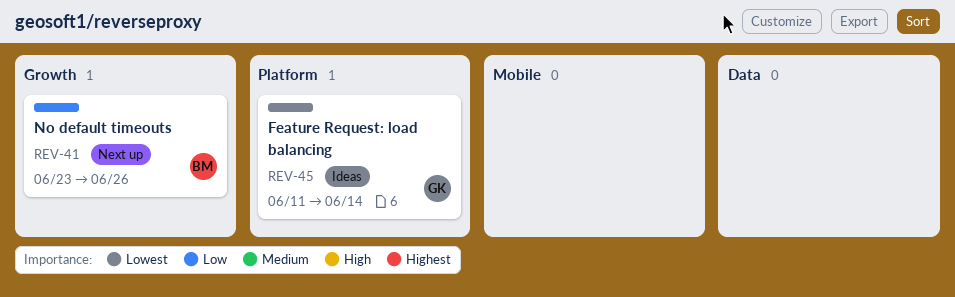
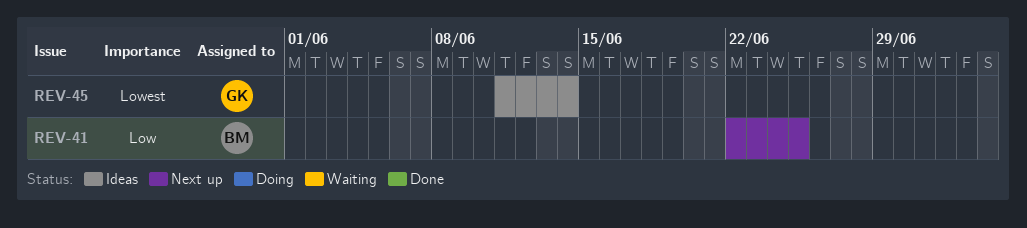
REV-41, start: Jun 23 -> Jun 22
REV-41, due: Jun 26 -> Jun 25

